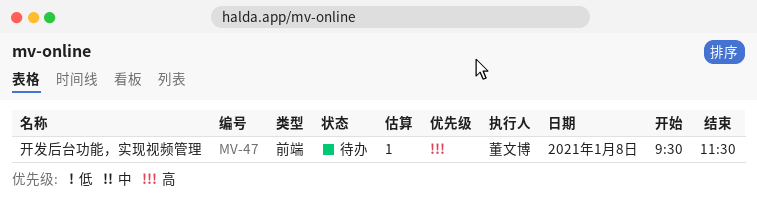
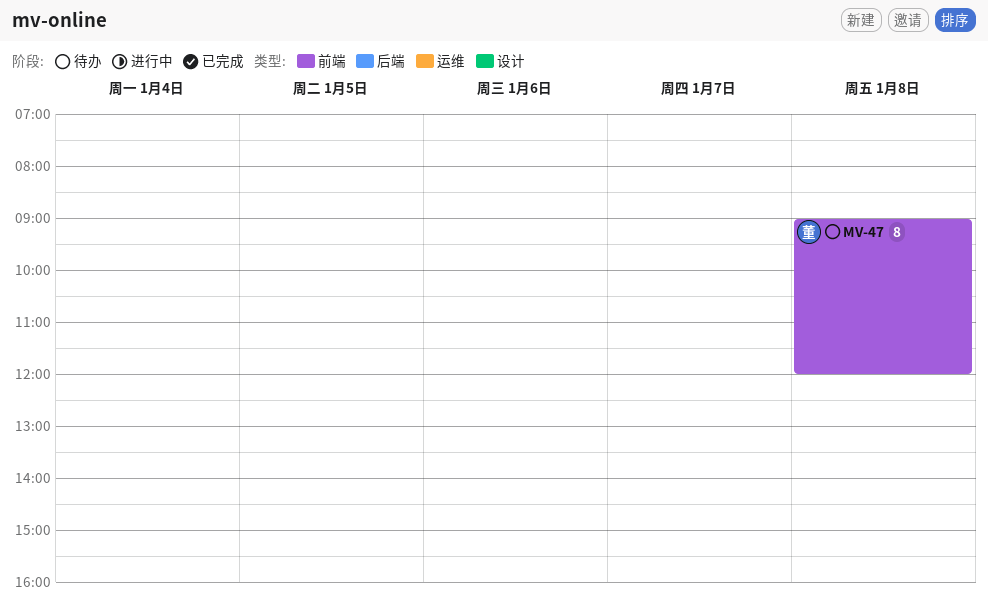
MV-47, estimate: 1 -> 8
MV-47, begins: 09:30 -> 09:00
MV-47, ends: 11:30 -> 12:00

